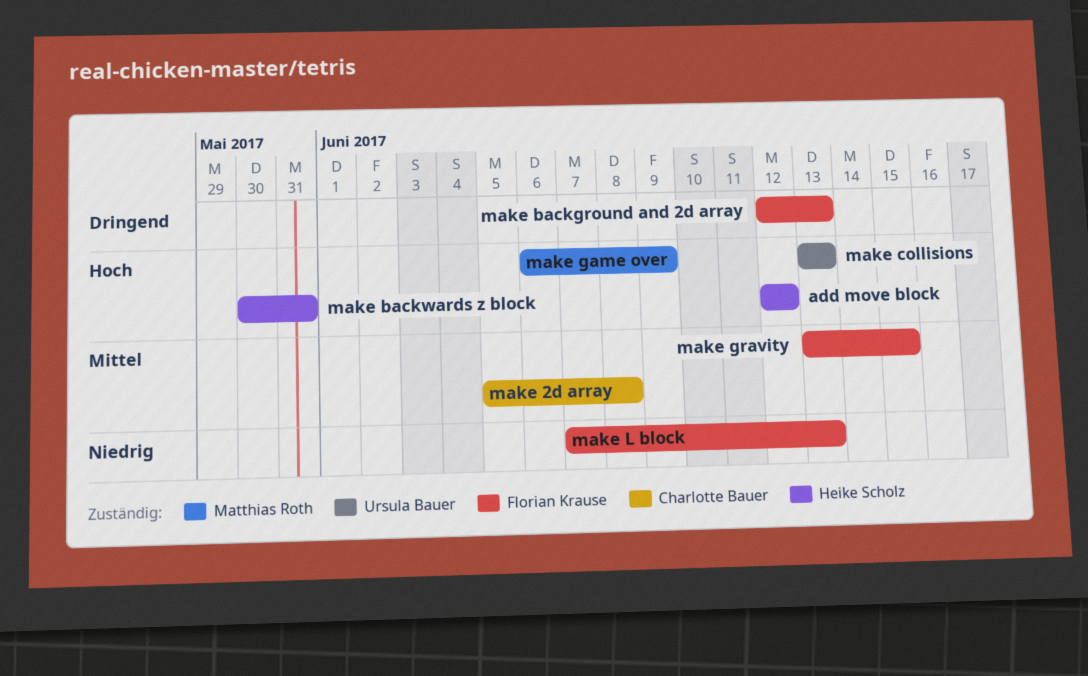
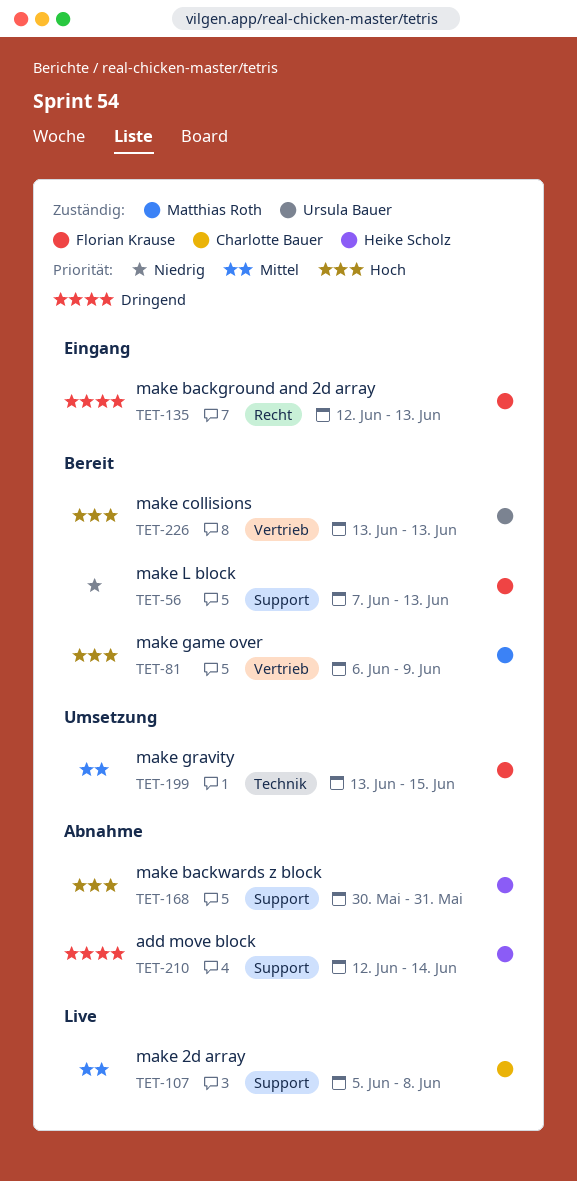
add move block, priority: Hoch -> Dringend
add move block, due: Jun 12 -> Jun 14

